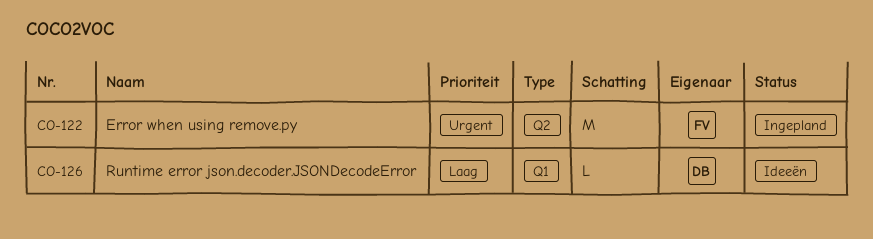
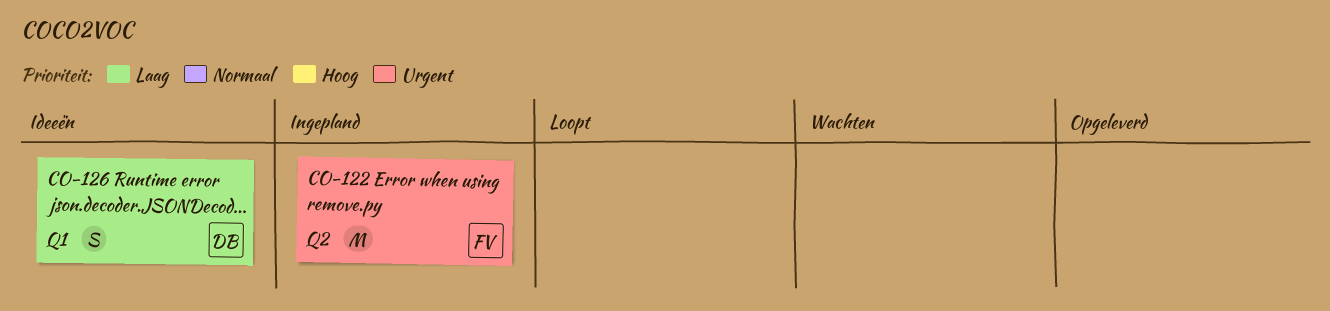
CO-126, estimate: L -> S

